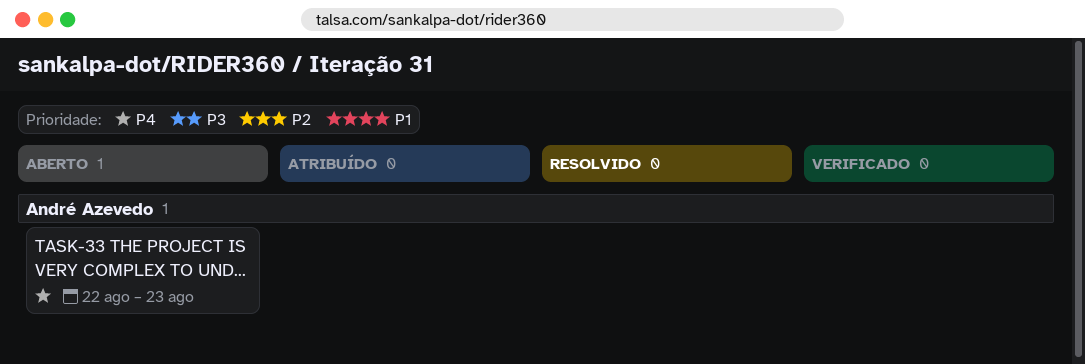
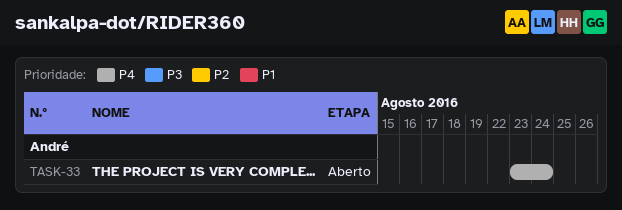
TASK-33, start: Aug 22 -> Aug 23
TASK-33, due: Aug 23 -> Aug 24

